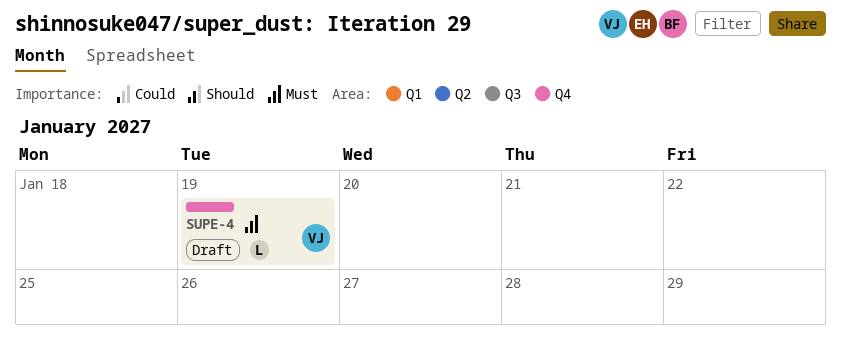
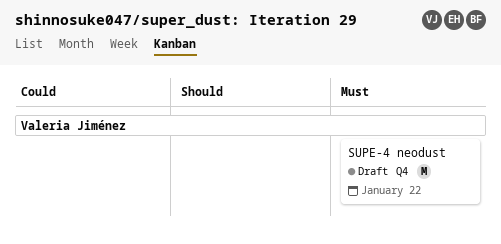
SUPE-4, estimate: L -> M
SUPE-4, due: Jan 19 -> Jan 22

